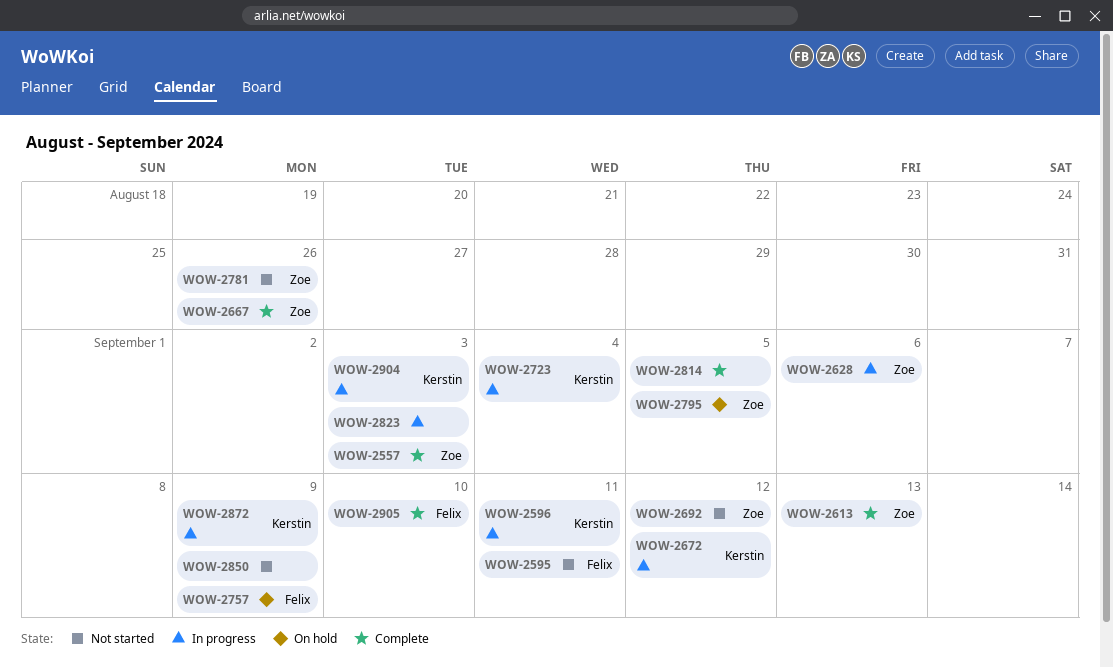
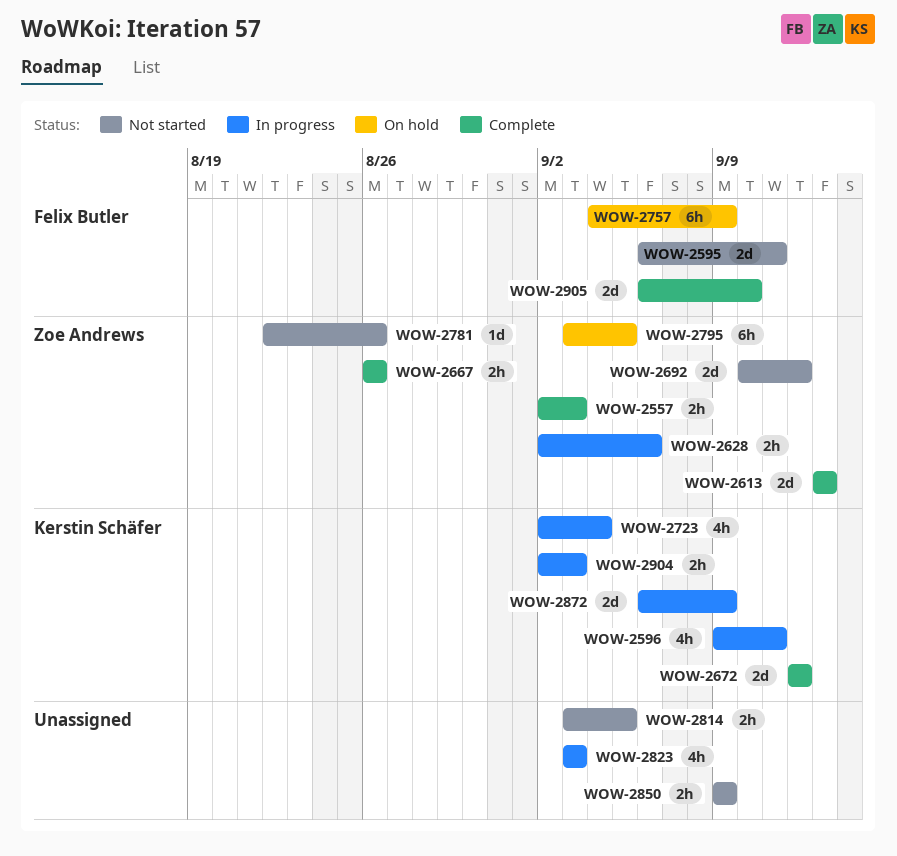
WOW-2672, status: In progress -> Complete
WOW-2814, status: Complete -> Not started

